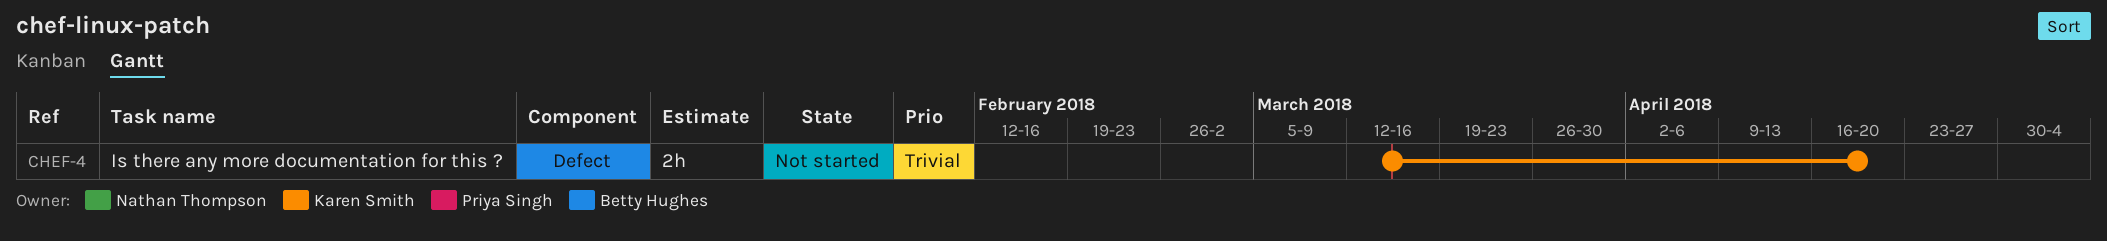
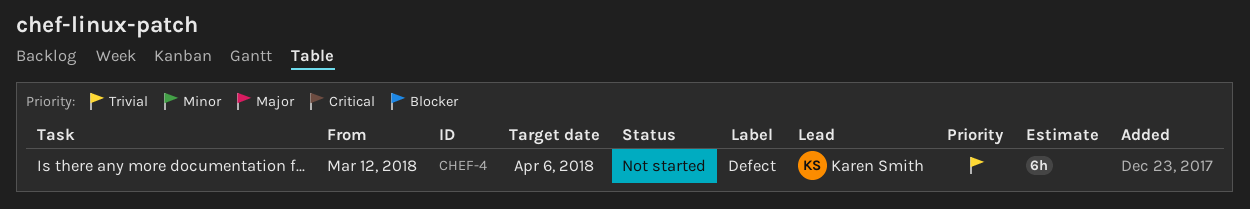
CHEF-4, estimate: 2h -> 6h
CHEF-4, due: Apr 20 -> Apr 6

